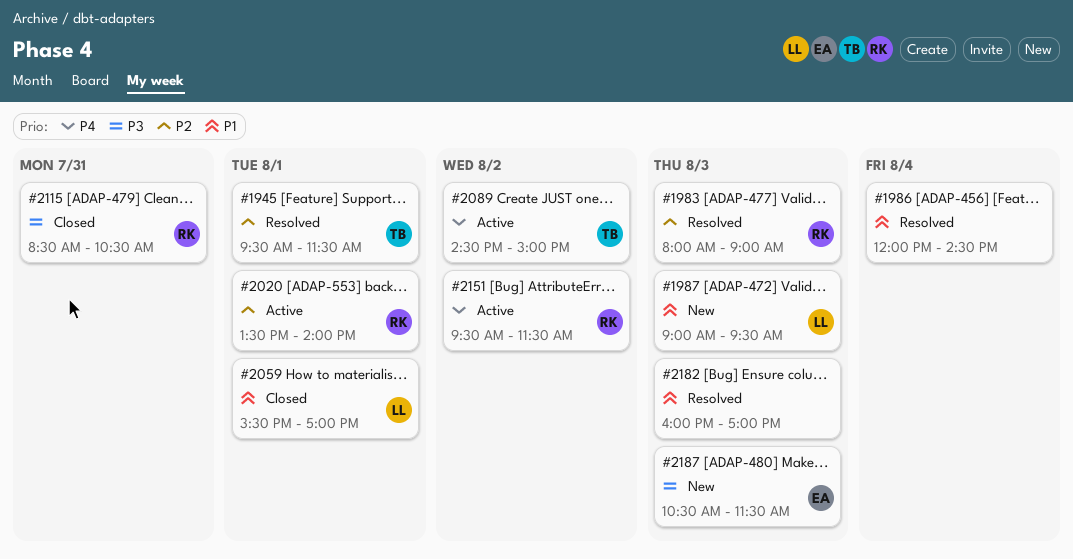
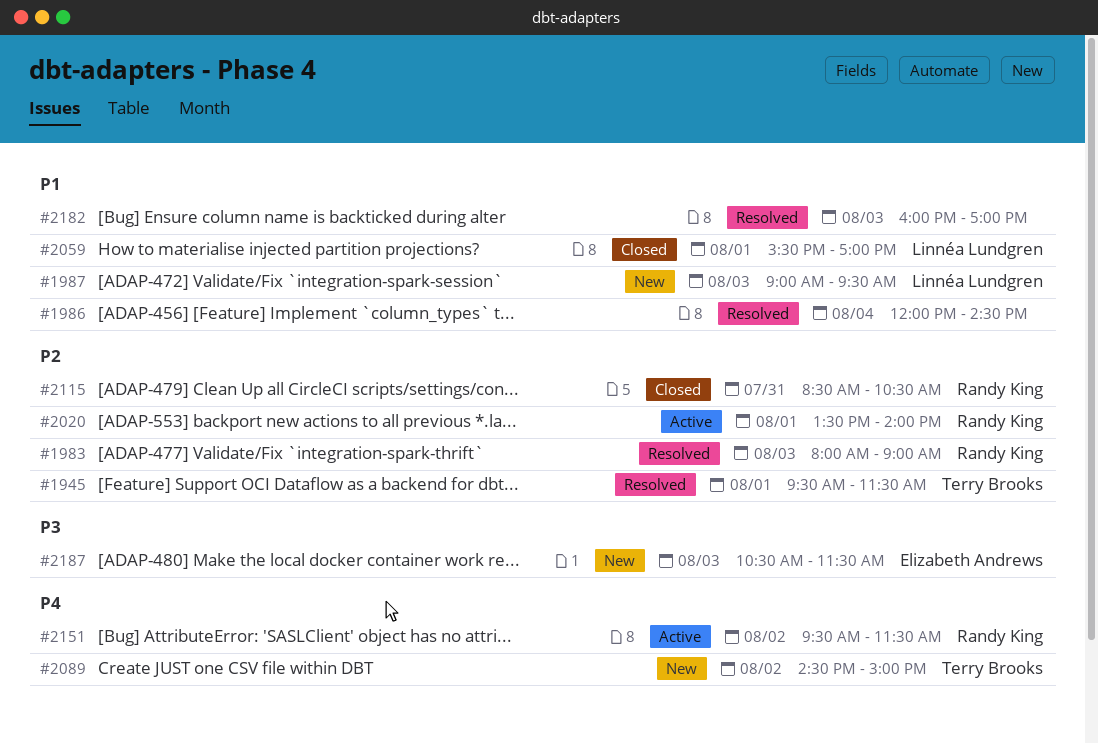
#2089, status: Active -> New
#2115, priority: P3 -> P2

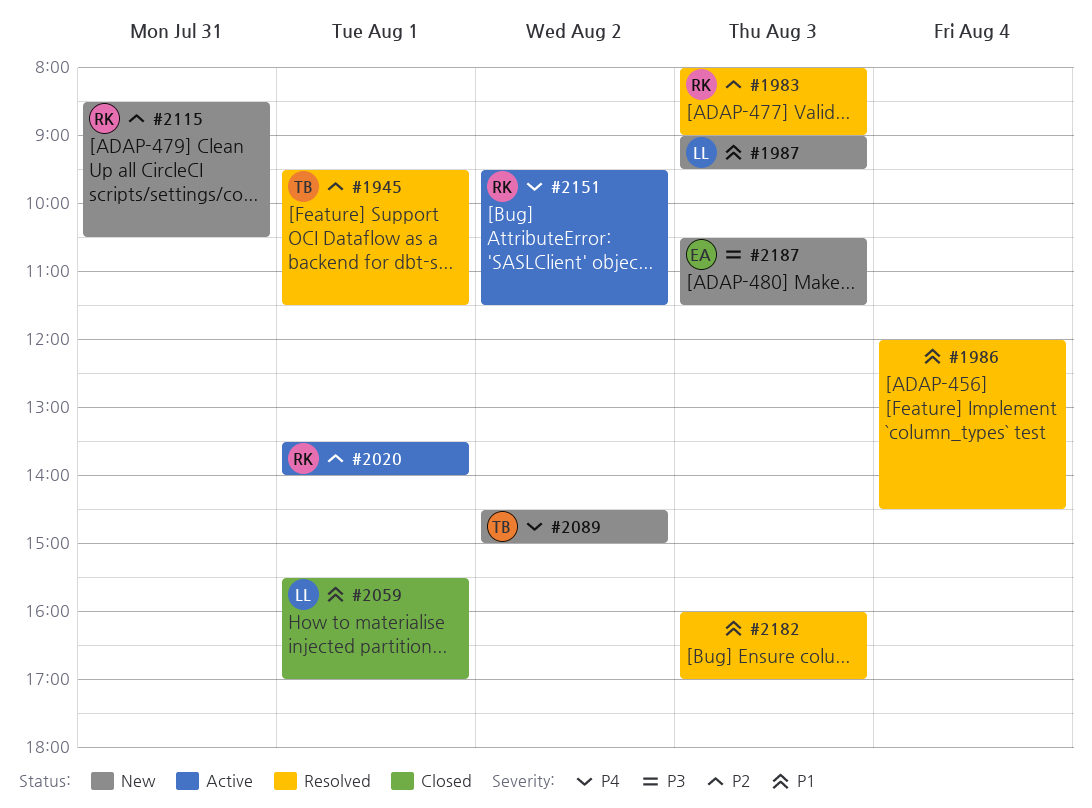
#2115, status: Closed -> New

